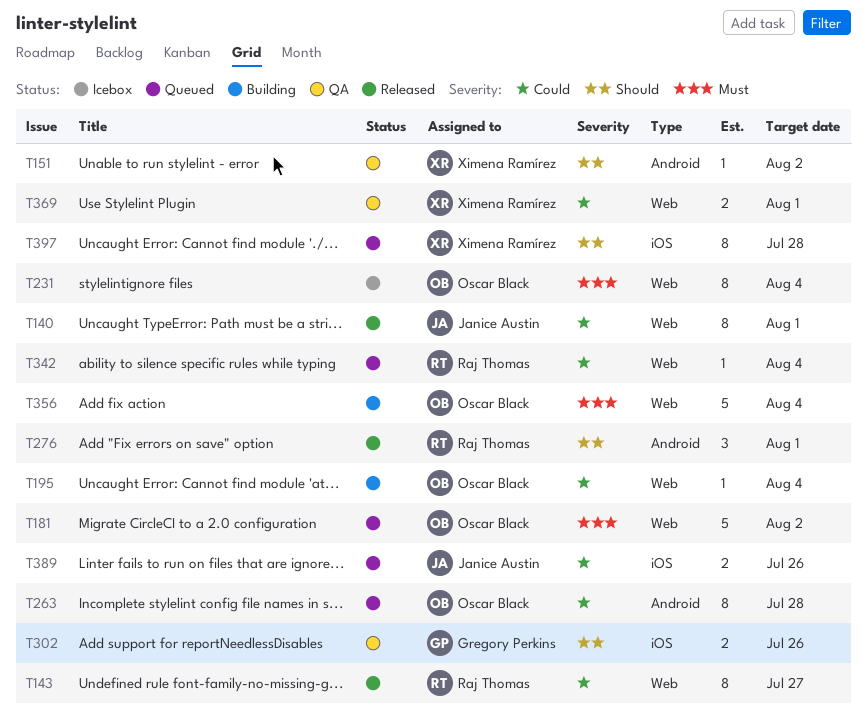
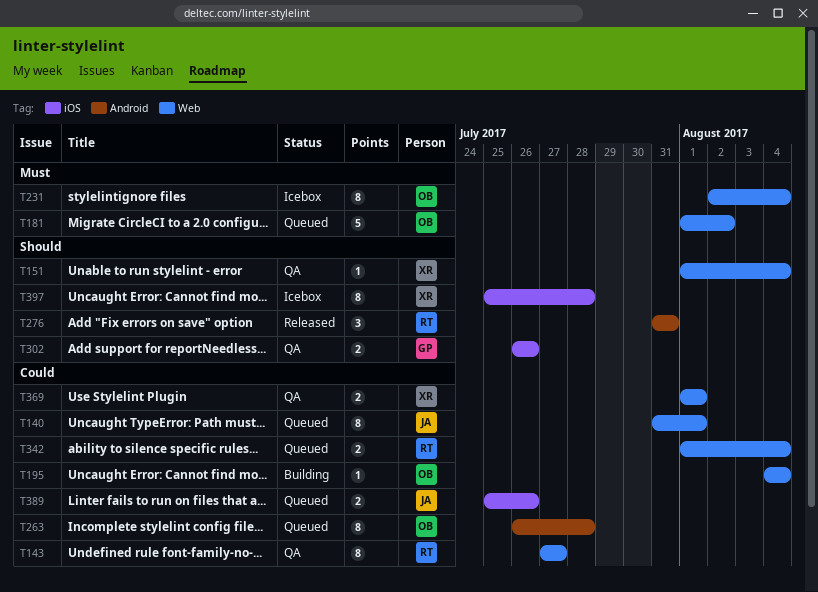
T140, status: Released -> Queued
T143, status: Released -> QA
T151, label: Android -> Web
T151, due: Aug 2 -> Aug 4
T276, due: Aug 1 -> Jul 31
T342, estimate: 1 -> 2
T356: present -> none
T397, status: Queued -> Icebox

